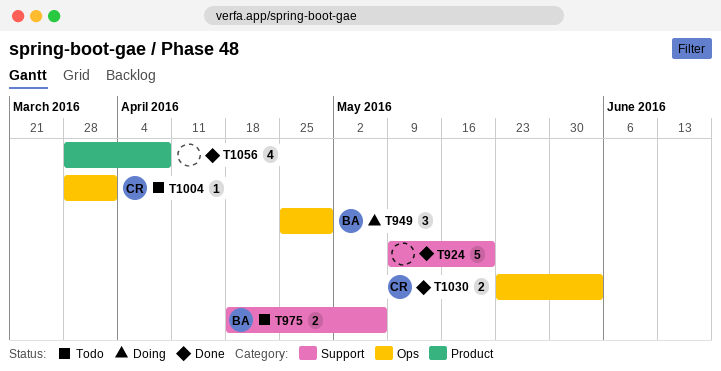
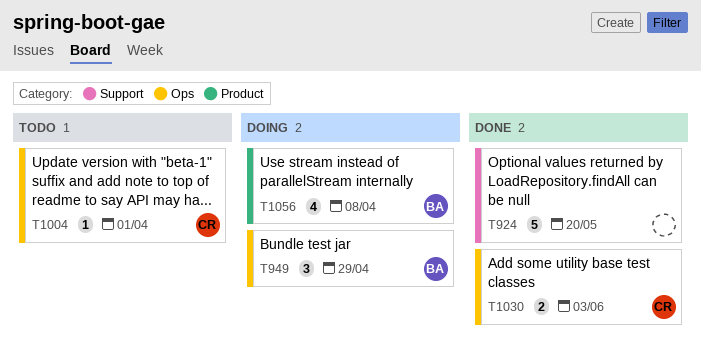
T975: present -> none
T1056, status: Done -> Doing
T1056, owner: none -> BA

